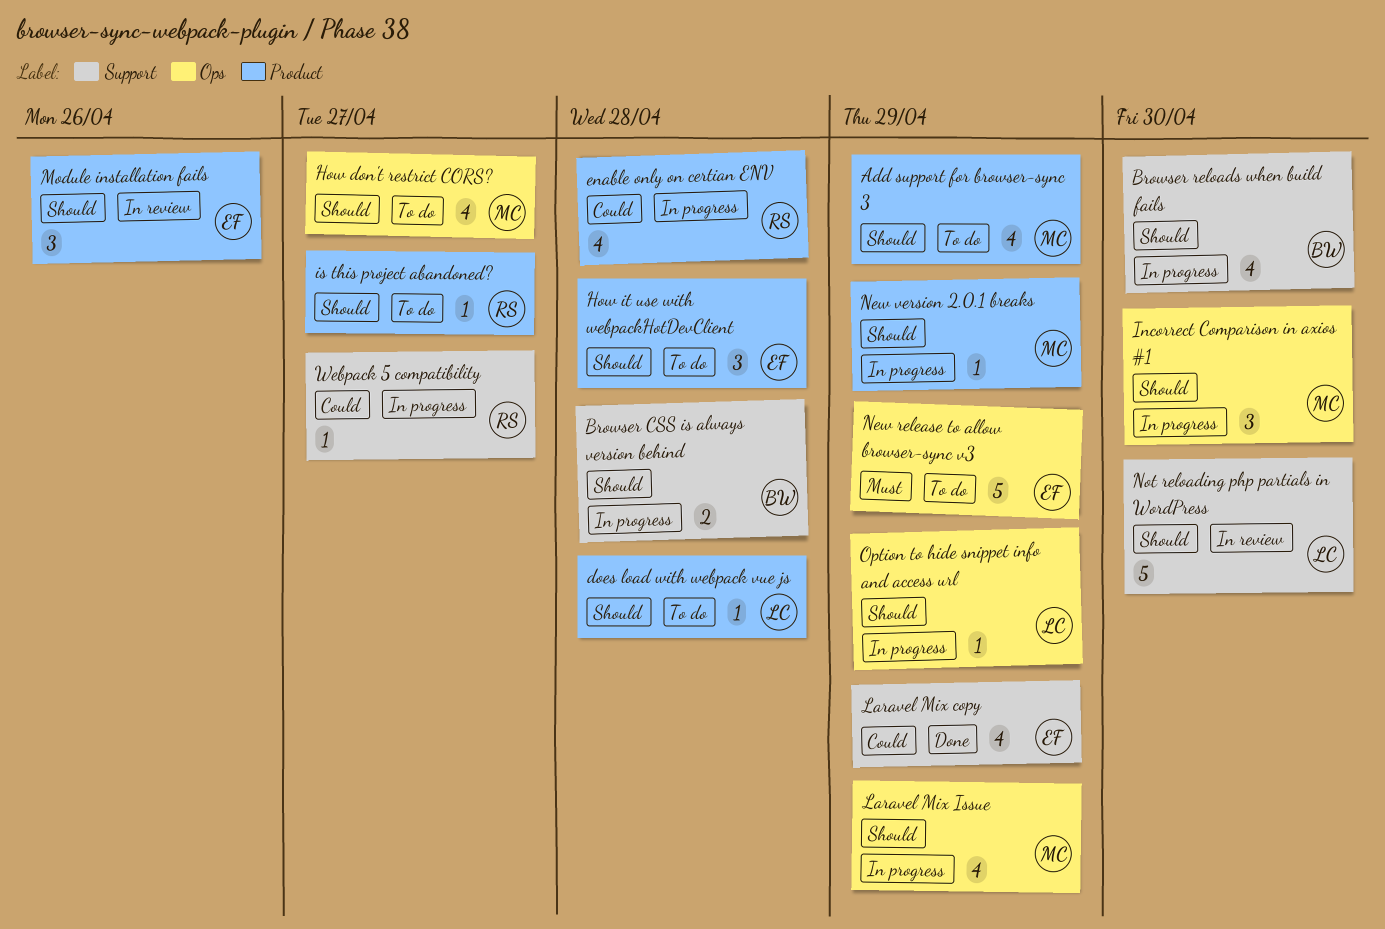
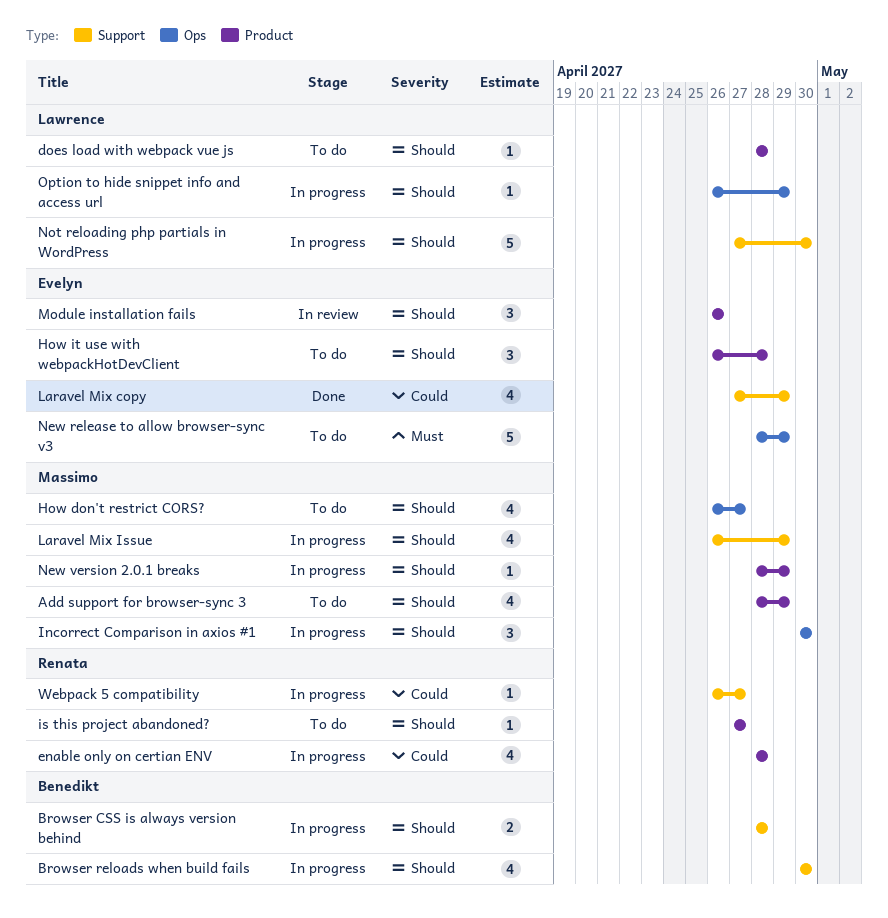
Laravel Mix Issue, label: Ops -> Support
Not reloading php partials in WordPress, status: In review -> In progress

